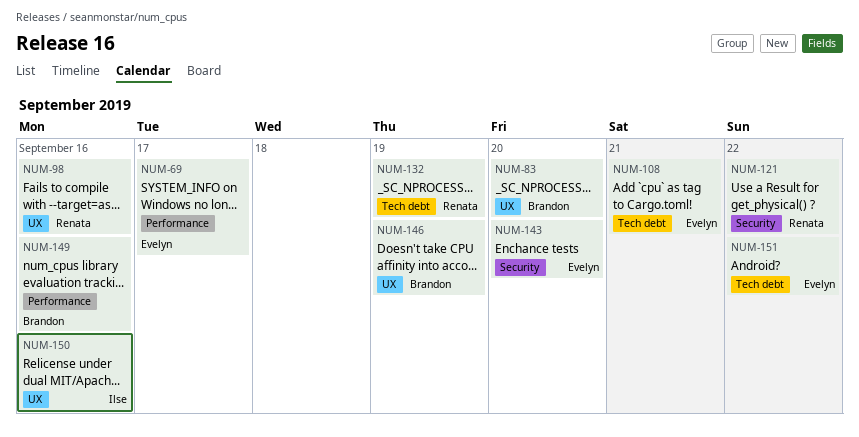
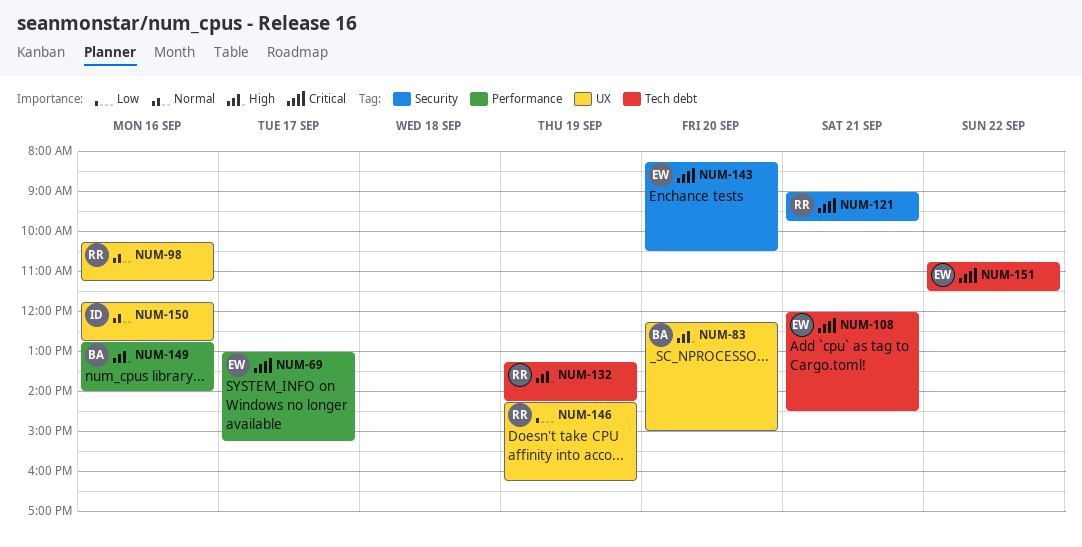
NUM-121, day: Sep 22 -> Sep 21
NUM-146, owner: Brandon -> Renata

